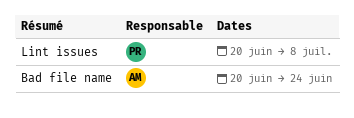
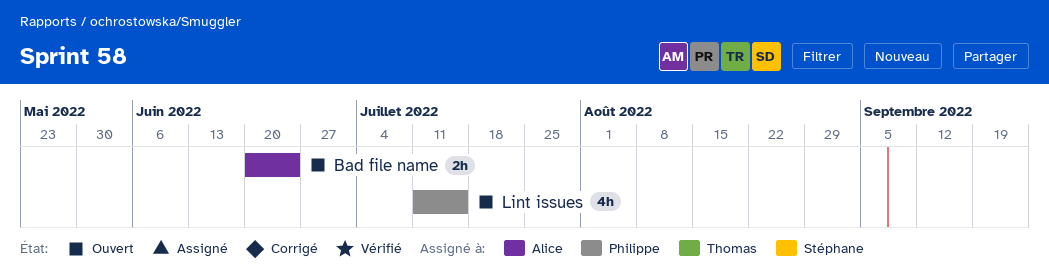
Lint issues, start: Jun 20 -> Jul 11
Lint issues, due: Jul 8 -> Jul 15

